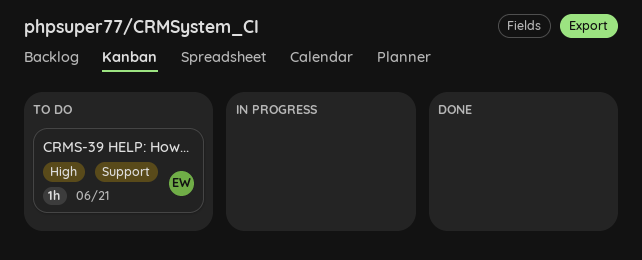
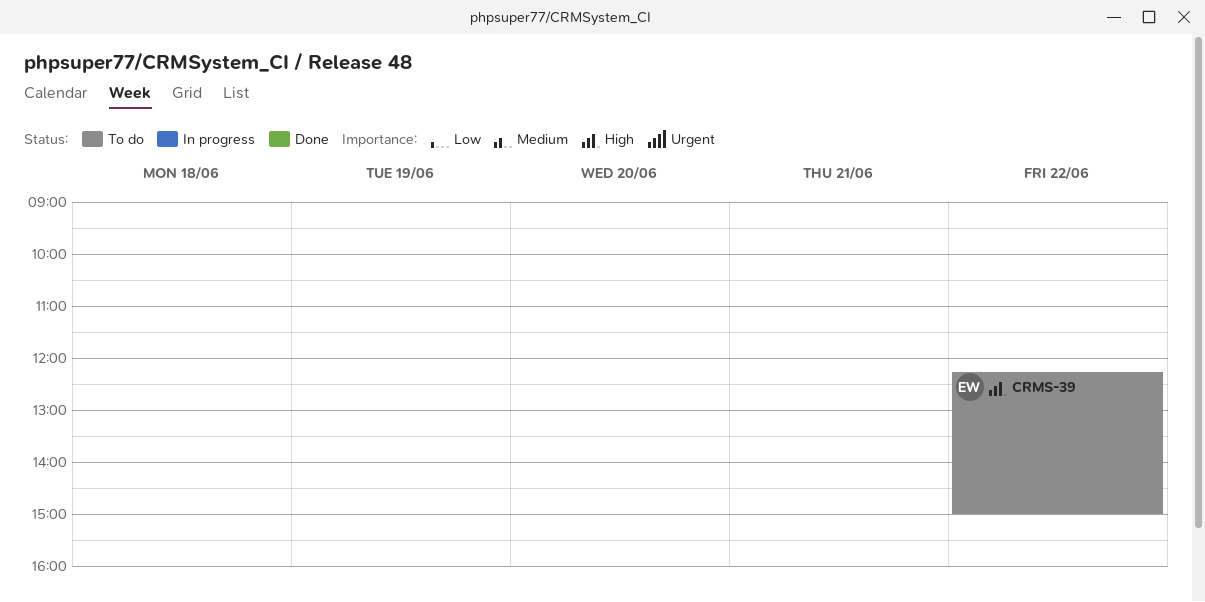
CRMS-39, day: Jun 21 -> Jun 22

